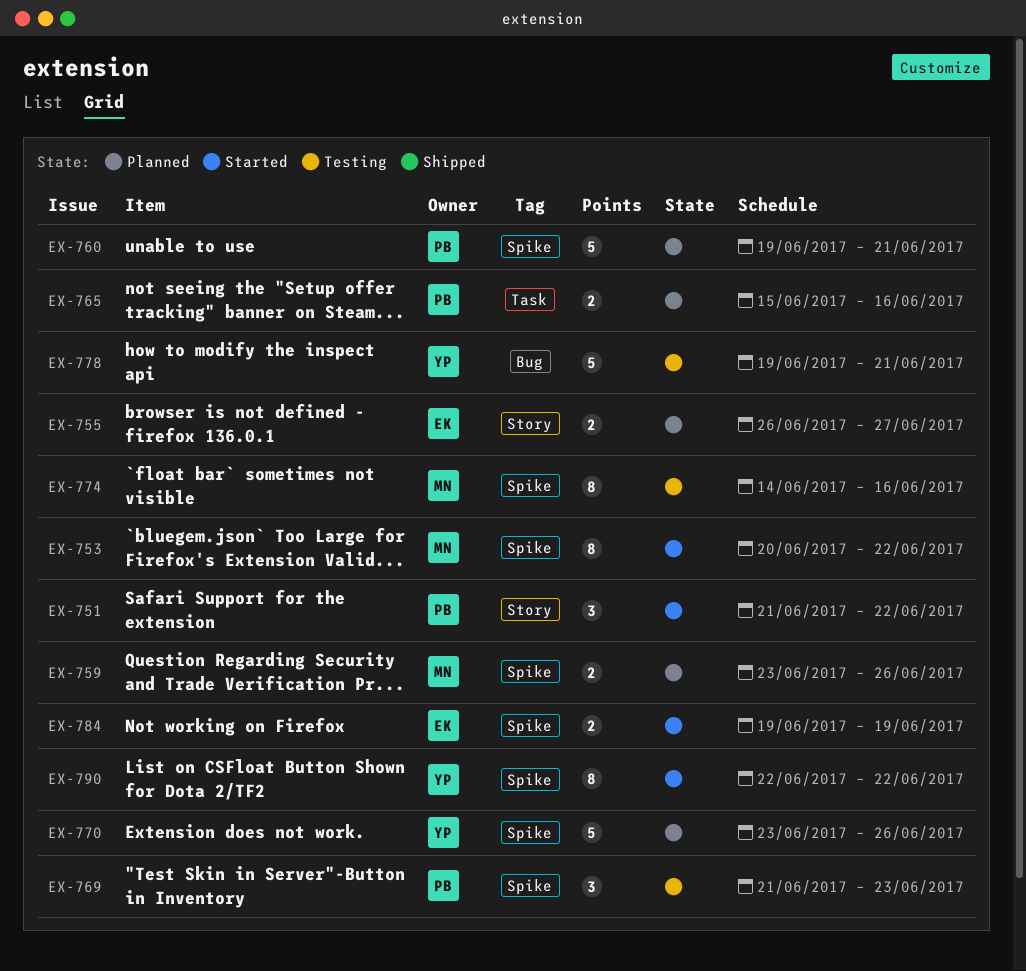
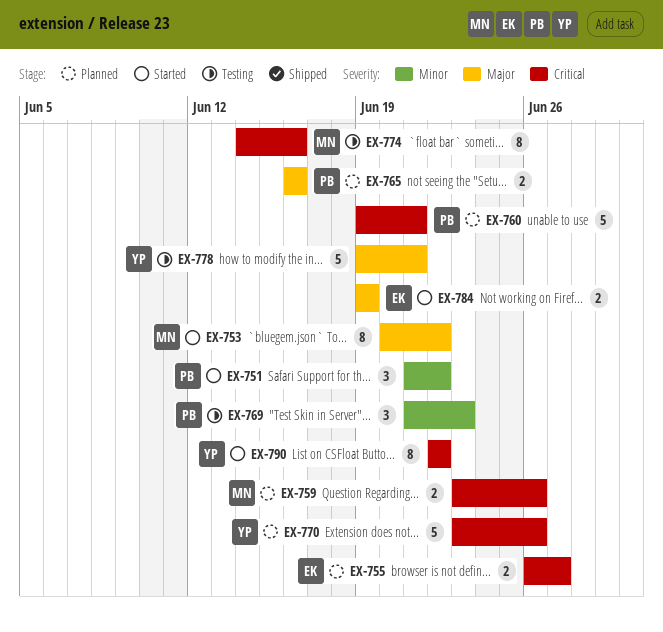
EX-765, start: Jun 15 -> Jun 16

